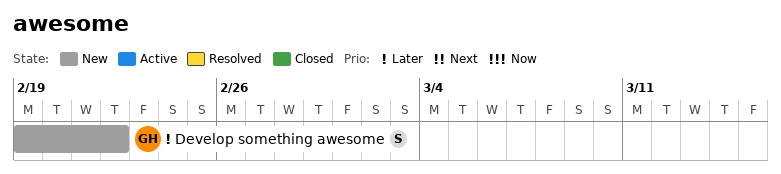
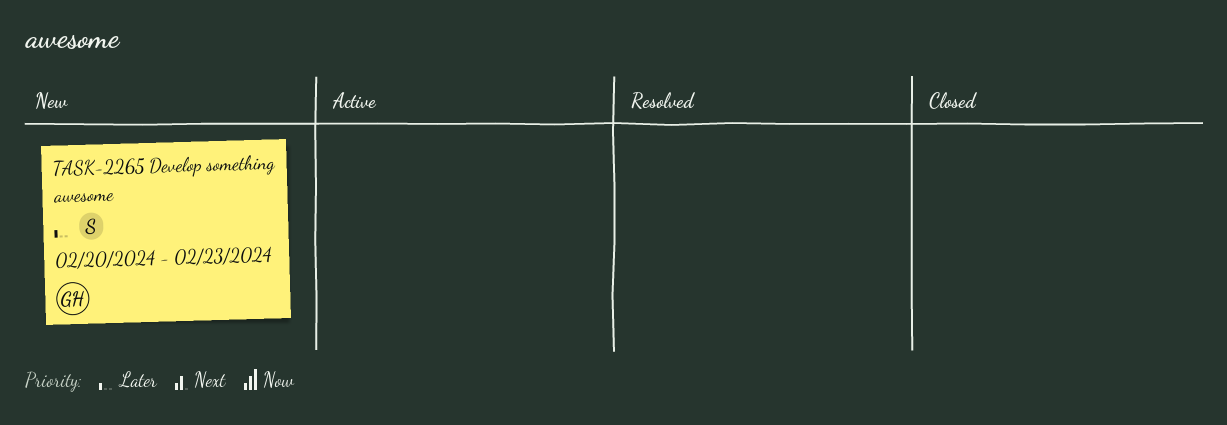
Develop something awesome, start: Feb 19 -> Feb 20
Develop something awesome, due: Feb 22 -> Feb 23

